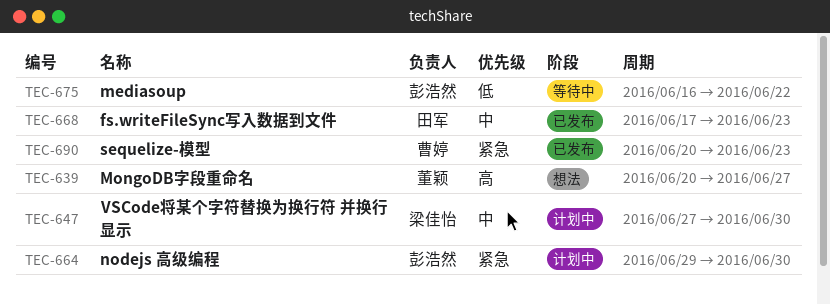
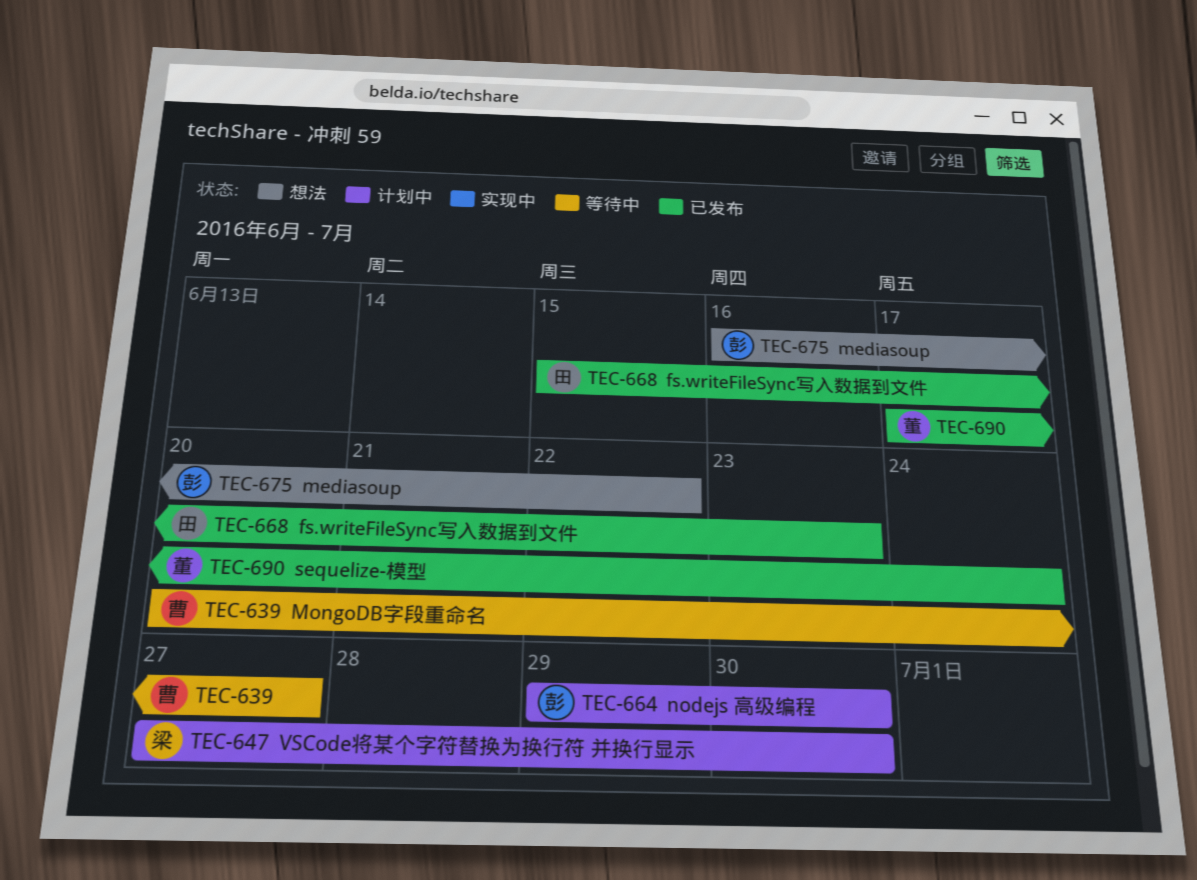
TEC-639, status: 想法 -> 等待中
TEC-639, owner: 董颖 -> 曹婷
TEC-668, start: Jun 17 -> Jun 15
TEC-675, status: 等待中 -> 想法
TEC-690, owner: 曹婷 -> 董颖
TEC-690, start: Jun 20 -> Jun 17
TEC-690, due: Jun 23 -> Jun 24

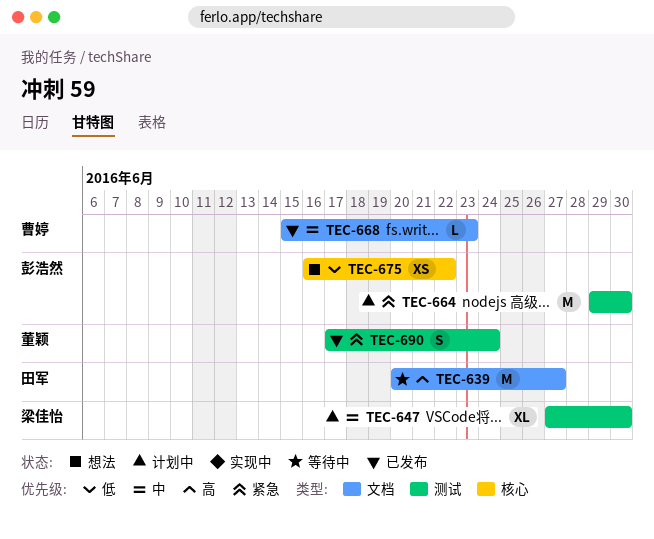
TEC-639, owner: 曹婷 -> 田军
TEC-668, owner: 田军 -> 曹婷

